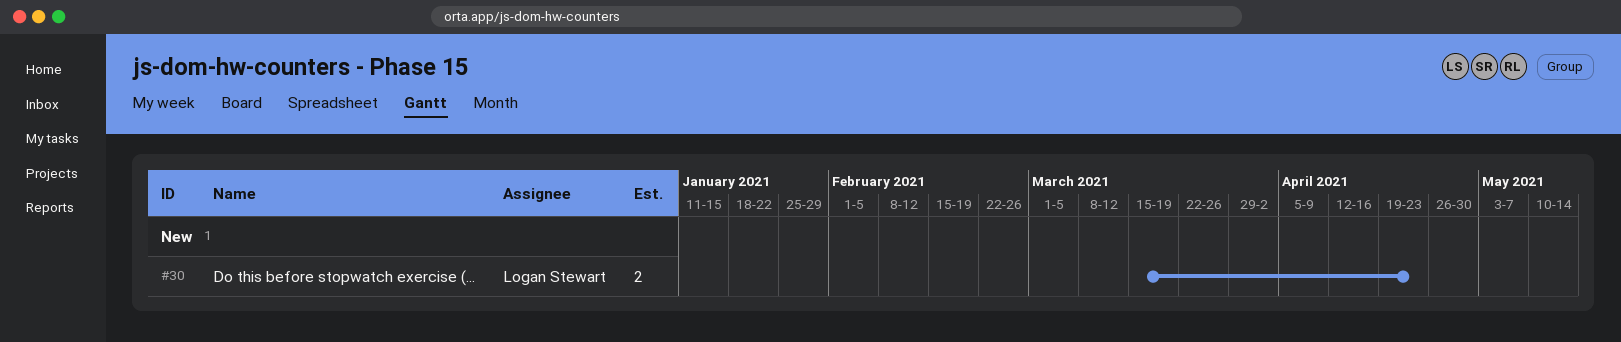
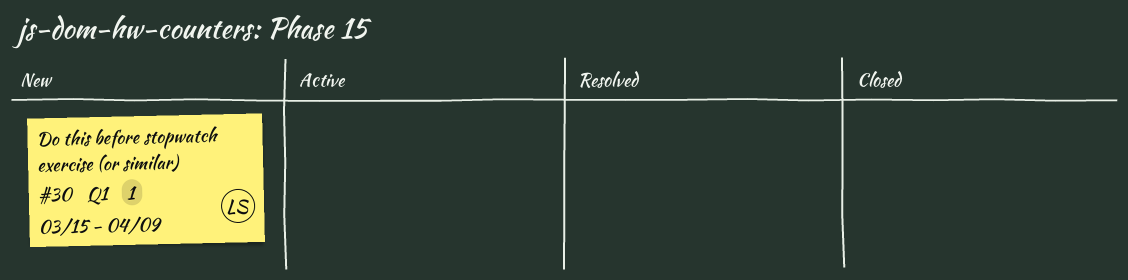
#30, estimate: 2 -> 1
#30, due: Apr 23 -> Apr 9

